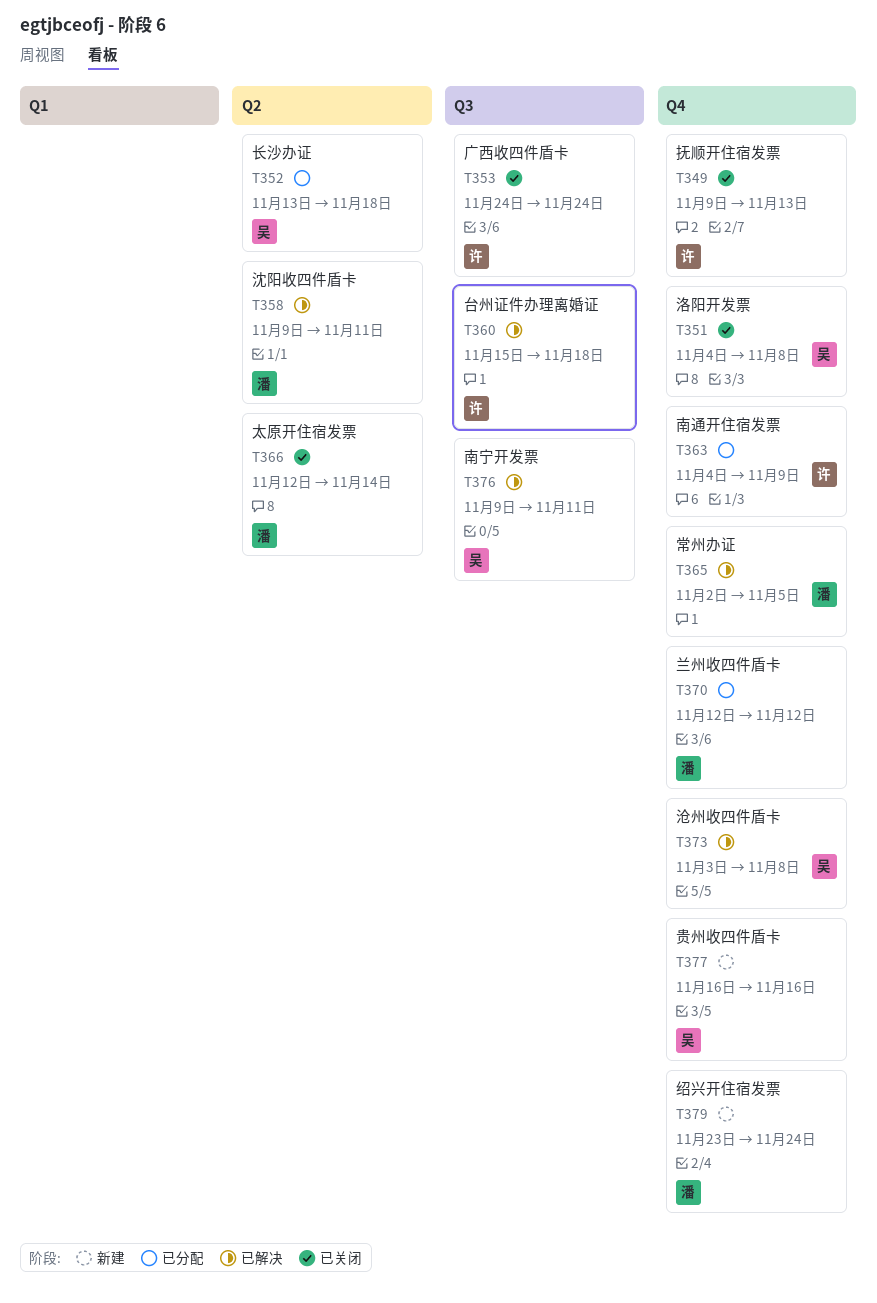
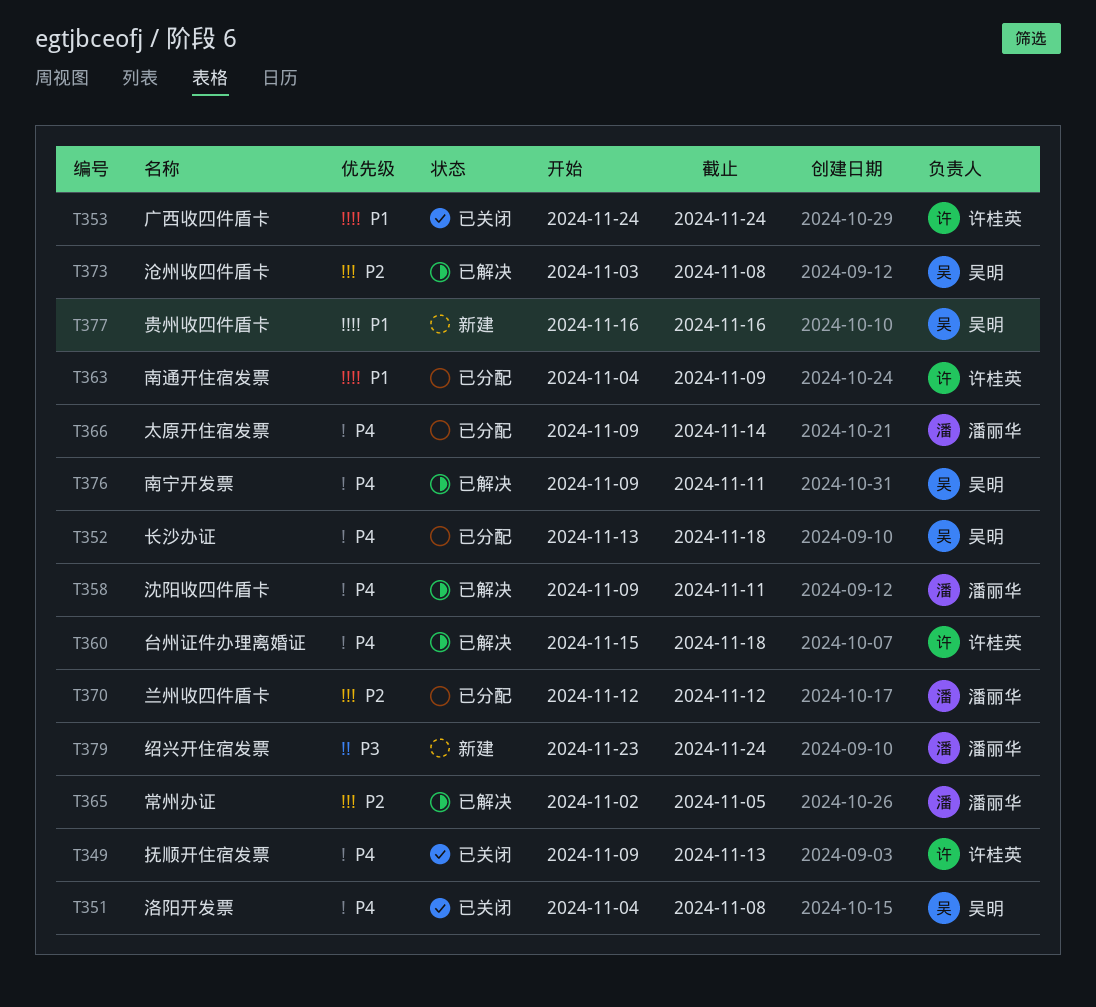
T366, status: 已关闭 -> 已分配
T366, start: Nov 12 -> Nov 9

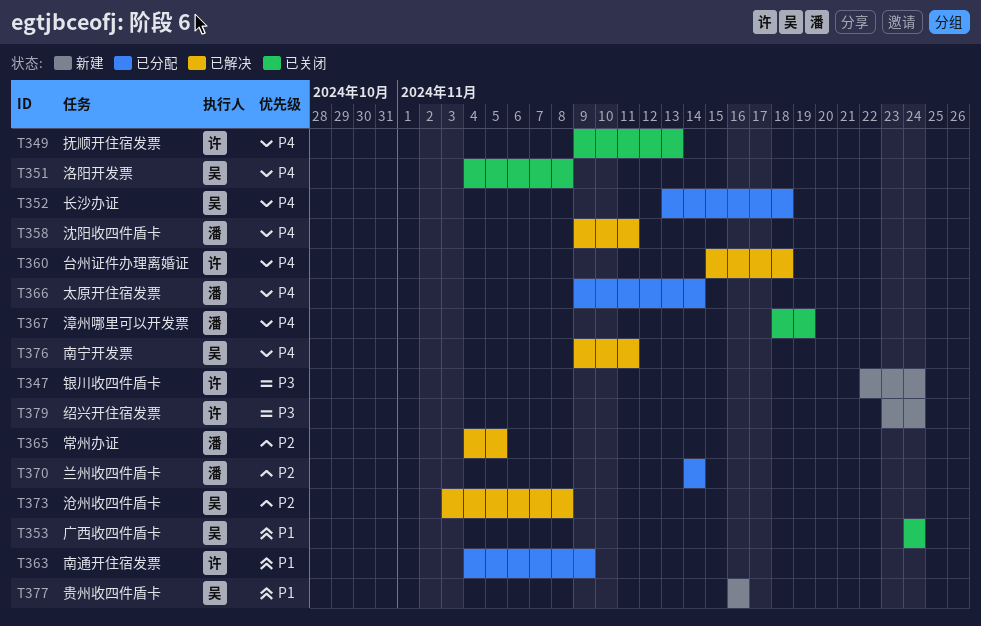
T347: none -> present
T353, owner: 许桂英 -> 吴明
T365, start: Nov 2 -> Nov 4
T367: none -> present
T370, start: Nov 12 -> Nov 14
T370, due: Nov 12 -> Nov 14
T379, owner: 潘丽华 -> 许桂英

